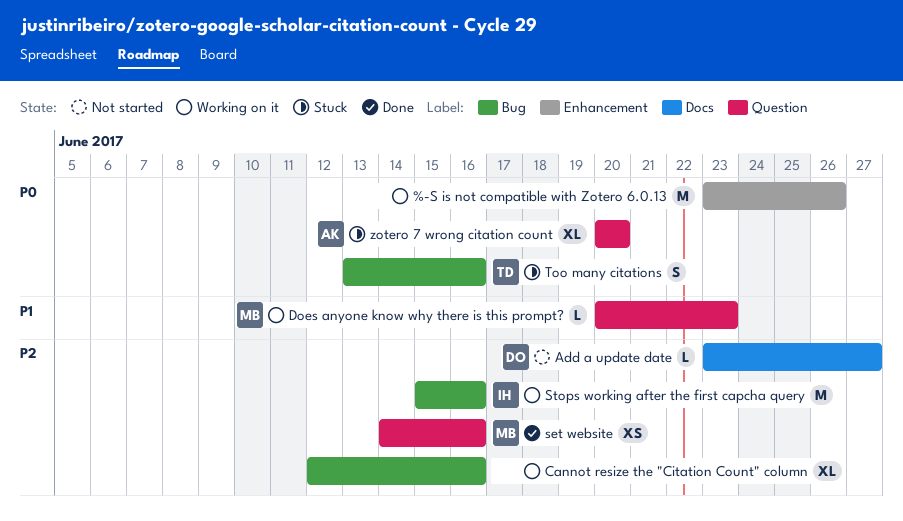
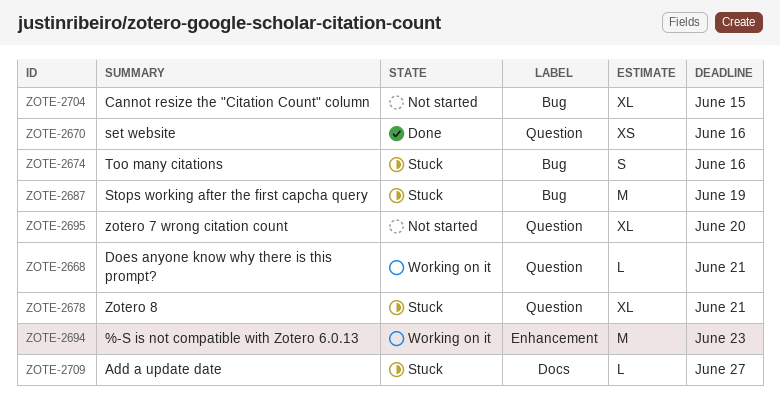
%-S is not compatible with Zotero 6.0.13, due: Jun 26 -> Jun 23
Add a update date, status: Not started -> Stuck
Cannot resize the "Citation Count" column, status: Working on it -> Not started
Cannot resize the "Citation Count" column, due: Jun 16 -> Jun 15
Does anyone know why there is this prompt?, due: Jun 23 -> Jun 21
Stops working after the first capcha query, status: Working on it -> Stuck
Stops working after the first capcha query, due: Jun 16 -> Jun 19
zotero 7 wrong citation count, status: Stuck -> Not started
Zotero 8: none -> present

